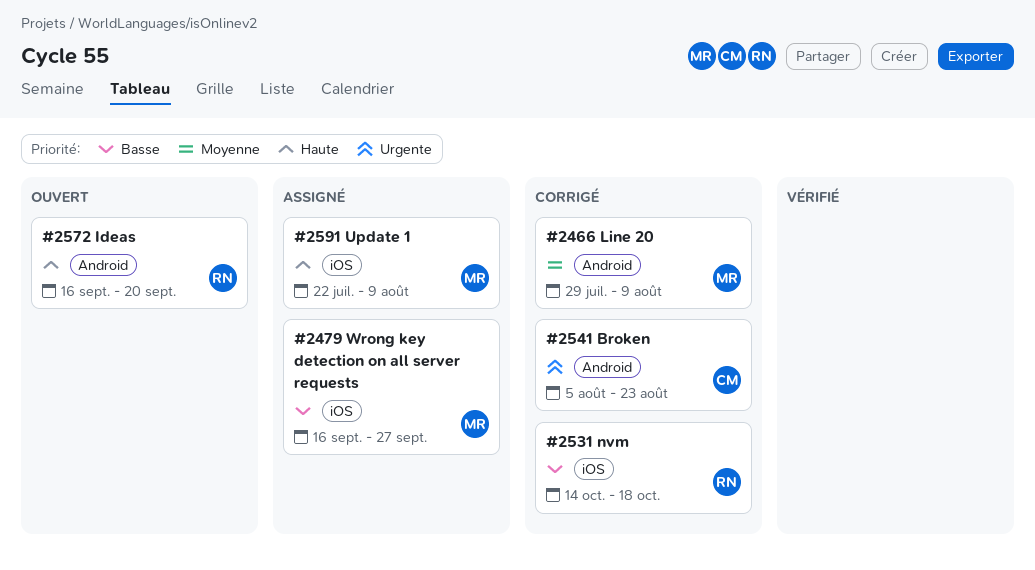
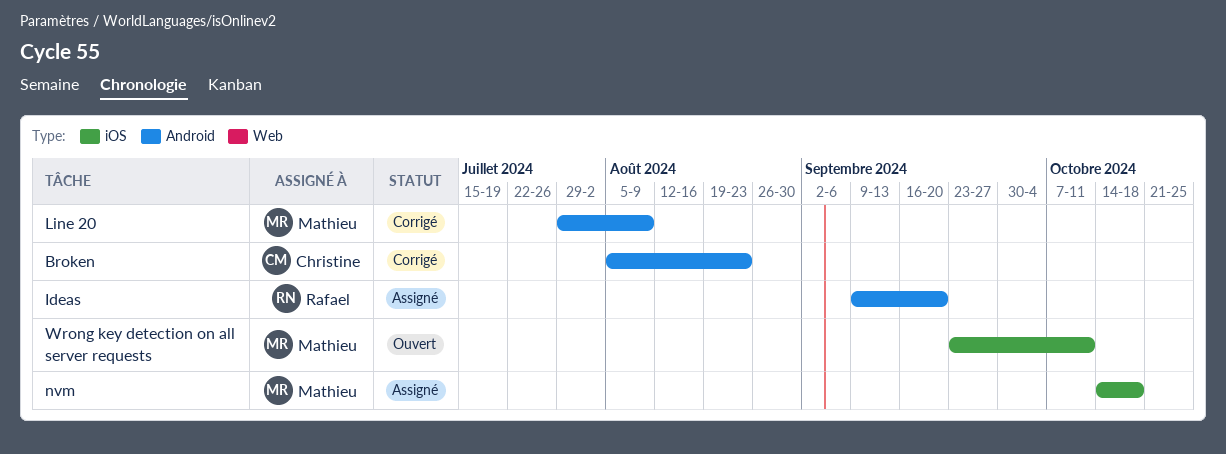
Ideas, status: Ouvert -> Assigné
Ideas, start: Sep 16 -> Sep 9
nvm, status: Corrigé -> Assigné
nvm, owner: Rafael -> Mathieu
Update 1: present -> none
Wrong key detection on all server requests, status: Assigné -> Ouvert
Wrong key detection on all server requests, start: Sep 16 -> Sep 23
Wrong key detection on all server requests, due: Sep 27 -> Oct 11

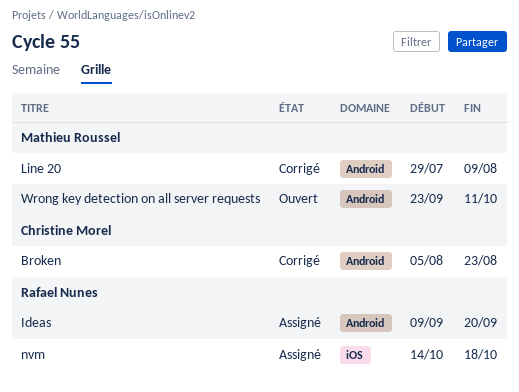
nvm, owner: Mathieu Roussel -> Rafael Nunes
Wrong key detection on all server requests, label: iOS -> Android

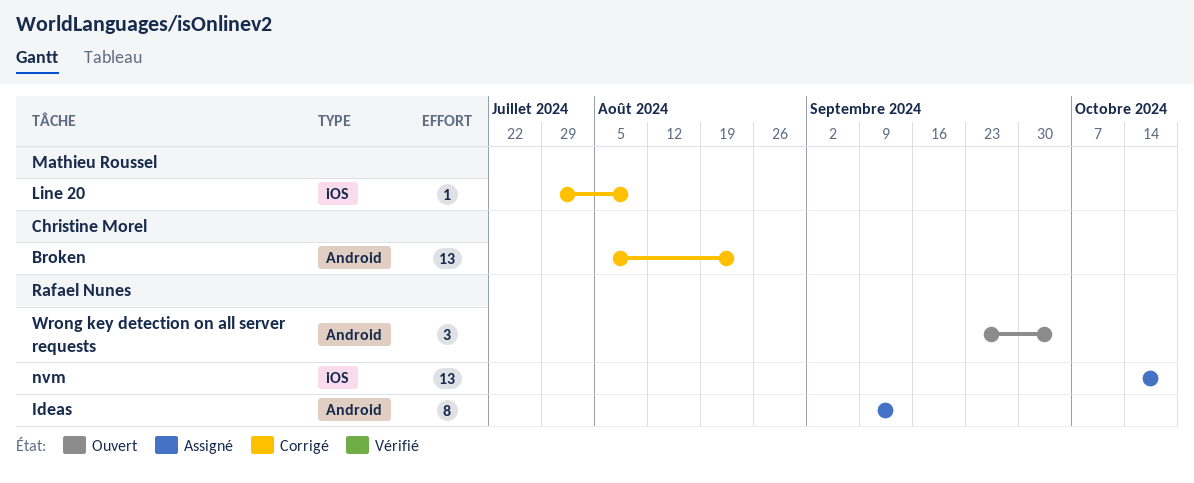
Ideas, due: Sep 20 -> Sep 13
Line 20, label: Android -> iOS
Wrong key detection on all server requests, owner: Mathieu Roussel -> Rafael Nunes
Wrong key detection on all server requests, due: Oct 11 -> Oct 4

